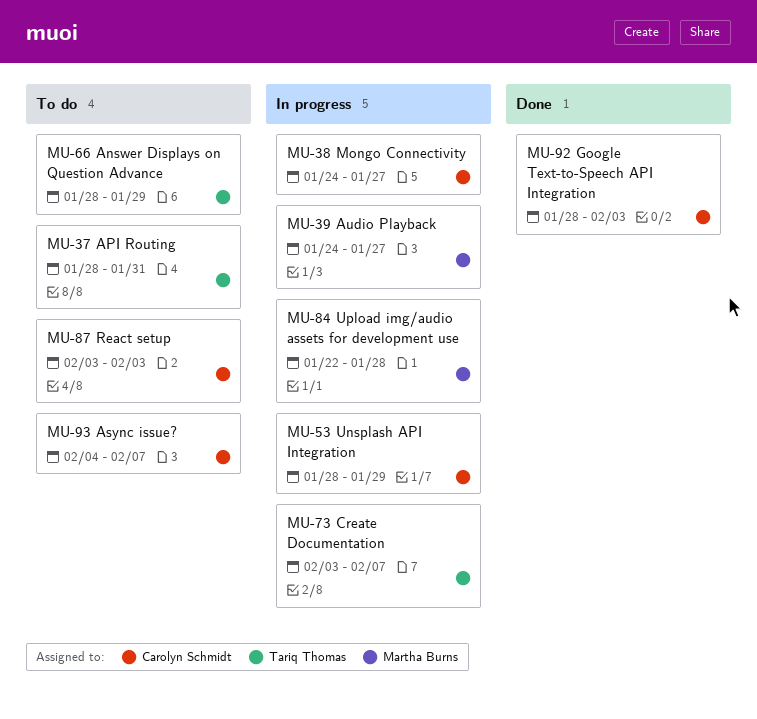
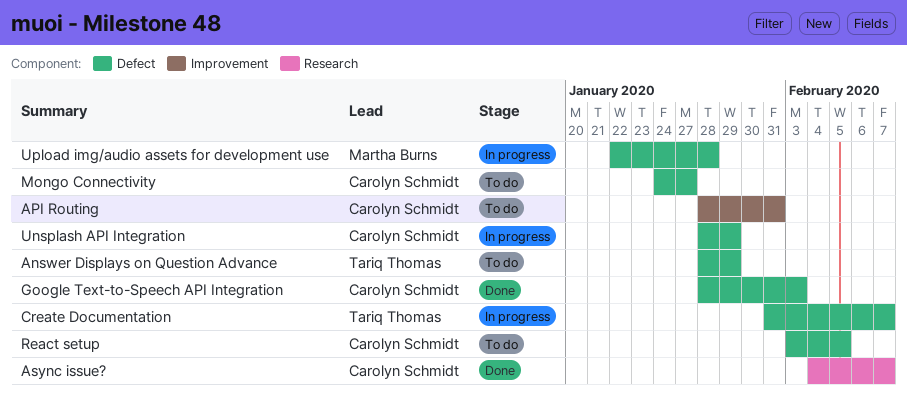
API Routing, owner: Tariq Thomas -> Carolyn Schmidt
Async issue?, status: To do -> Done
Audio Playback: present -> none
Create Documentation, start: Feb 3 -> Jan 31
Mongo Connectivity, status: In progress -> To do
React setup, due: Feb 3 -> Feb 5

